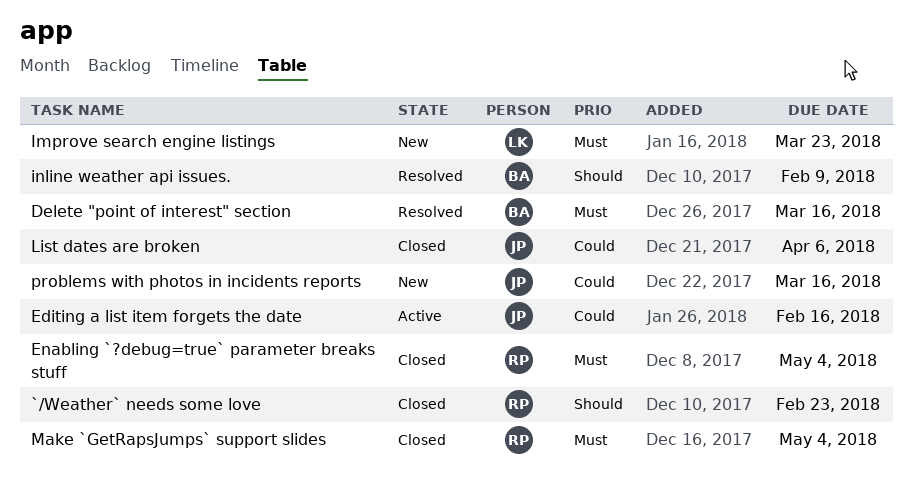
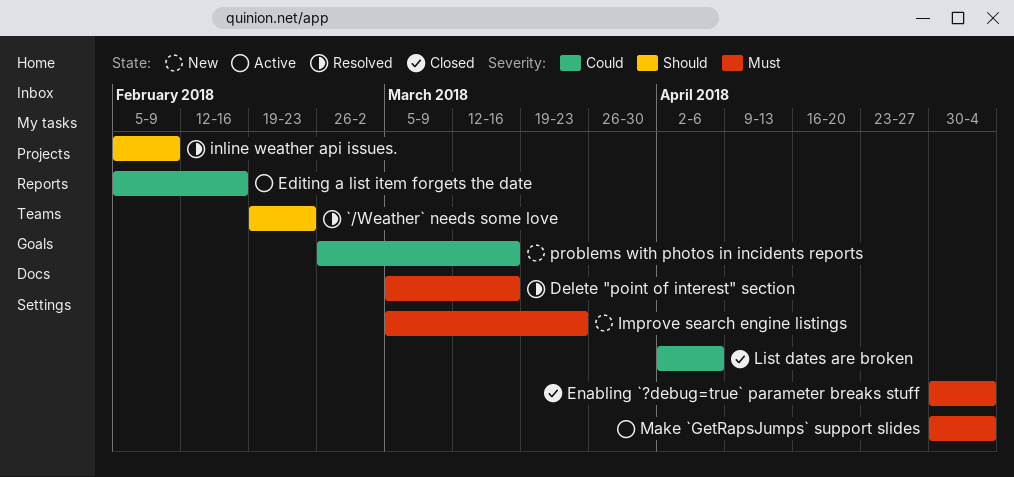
`/Weather` needs some love, status: Closed -> Resolved
Make `GetRapsJumps` support slides, status: Closed -> Active

